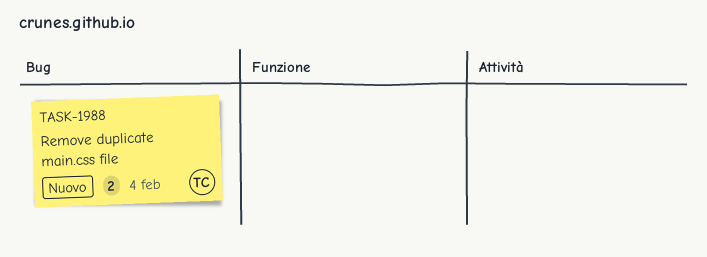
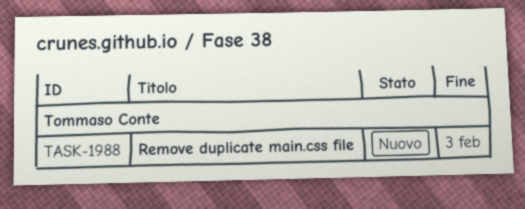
TASK-1988, due: Feb 4 -> Feb 3

